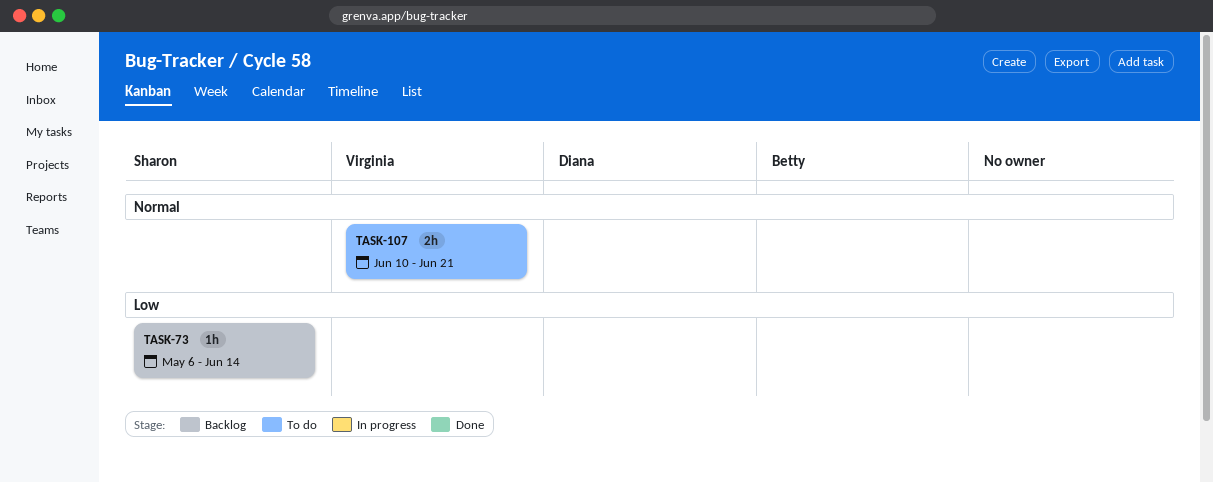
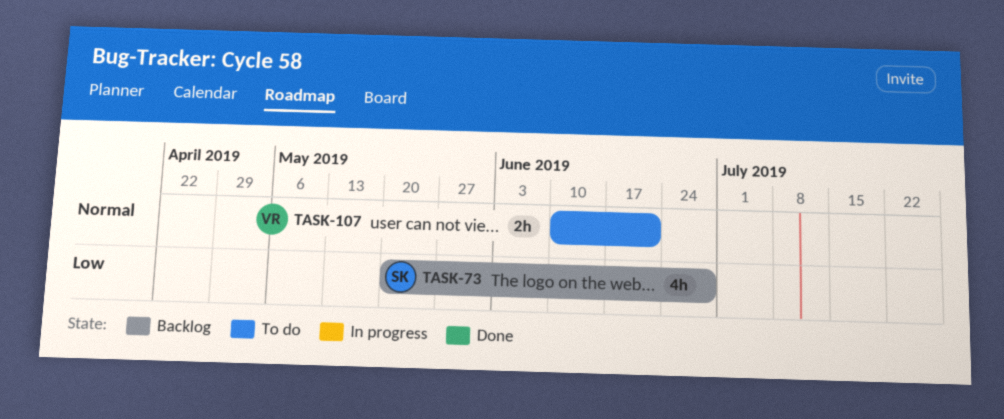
TASK-73, estimate: 1h -> 4h
TASK-73, start: May 6 -> May 20
TASK-73, due: Jun 14 -> Jun 28

